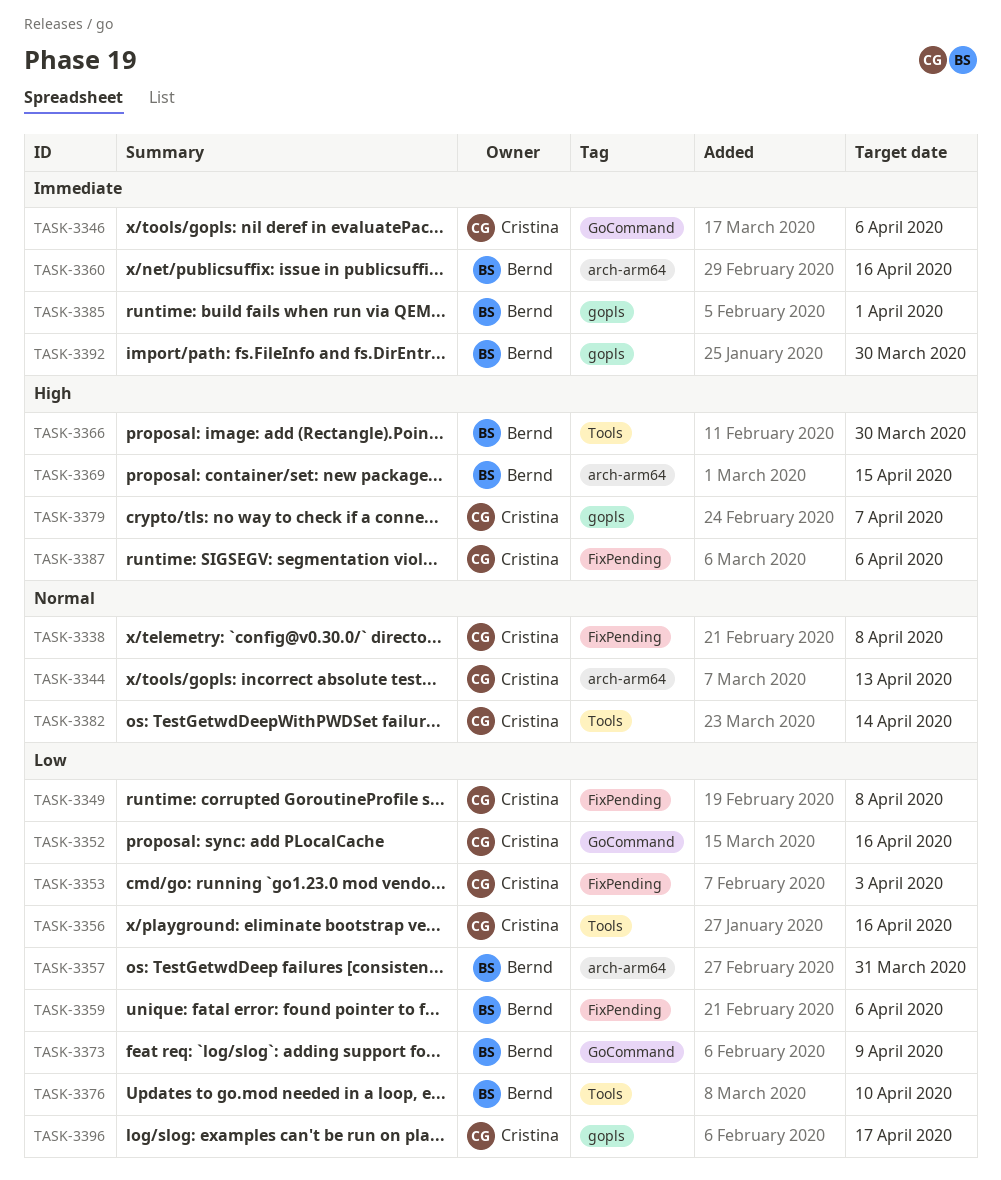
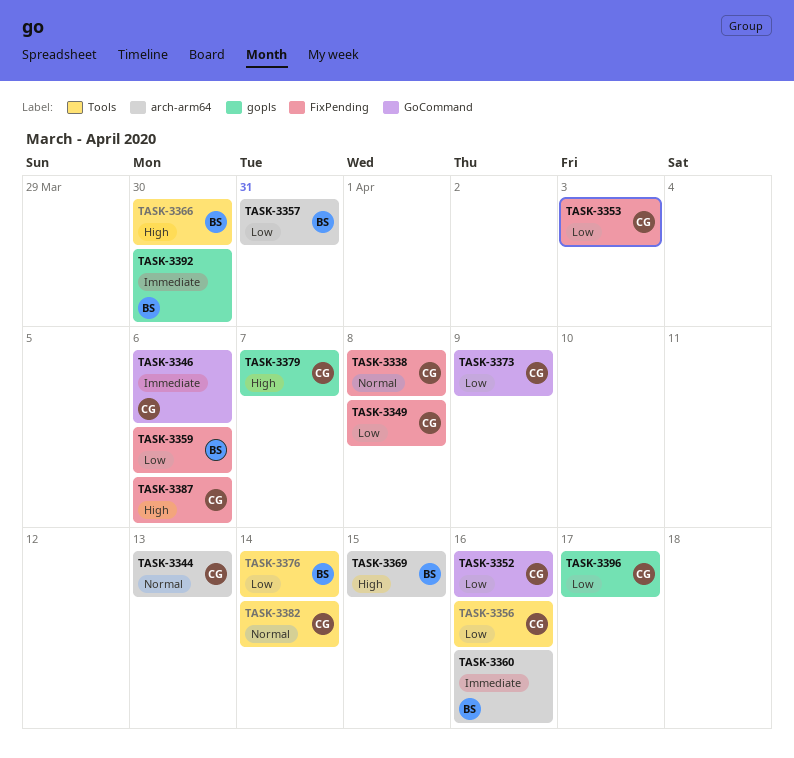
TASK-3373, owner: Bernd -> Cristina
TASK-3376, due: Apr 10 -> Apr 14
TASK-3385: present -> none

